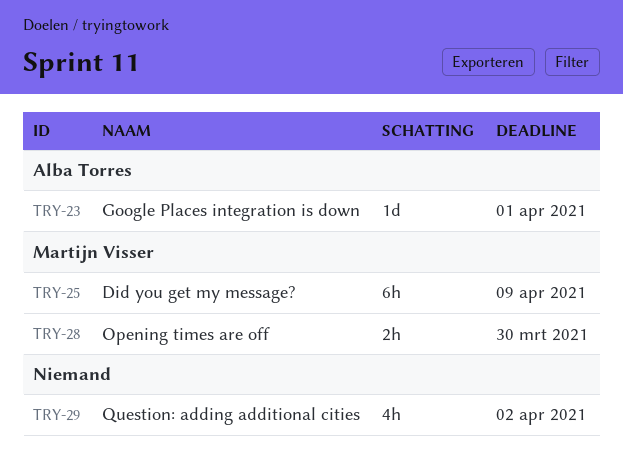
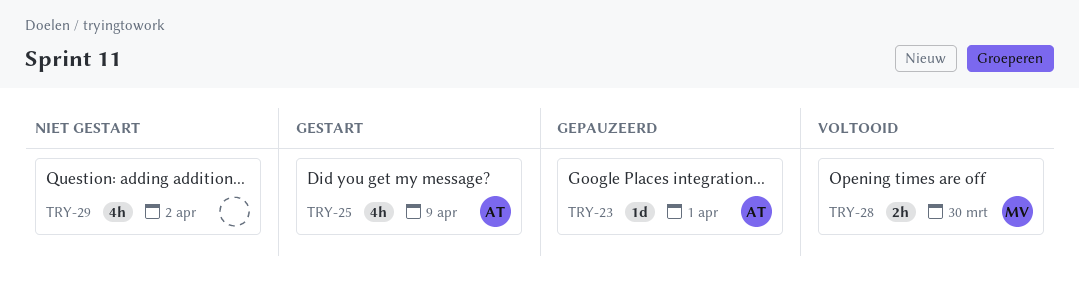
TRY-25, owner: Martijn Visser -> Alba Torres
TRY-25, estimate: 6h -> 4h

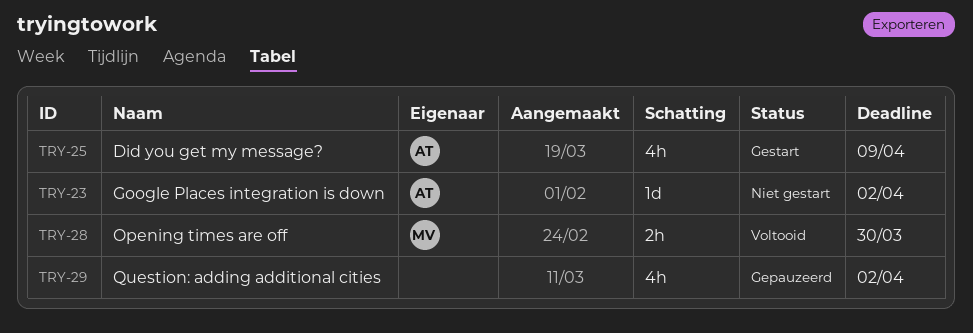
TRY-23, status: Gepauzeerd -> Niet gestart
TRY-23, due: Apr 1 -> Apr 2
TRY-29, status: Niet gestart -> Gepauzeerd

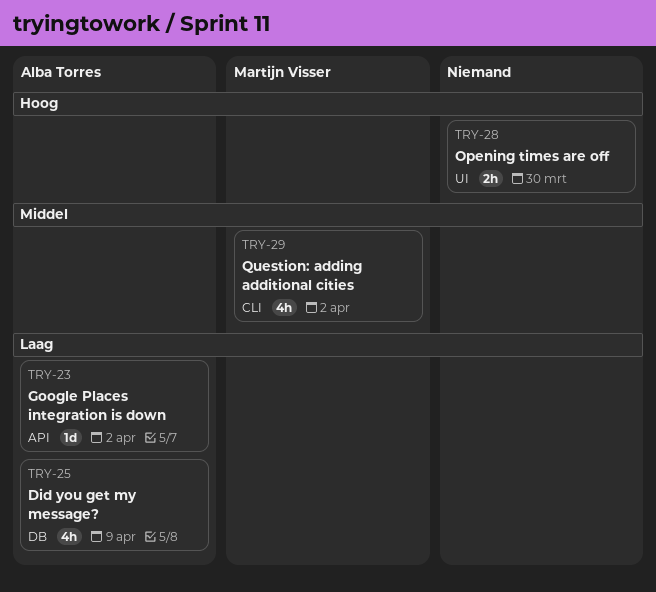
TRY-28, owner: Martijn Visser -> none
TRY-29, owner: none -> Martijn Visser

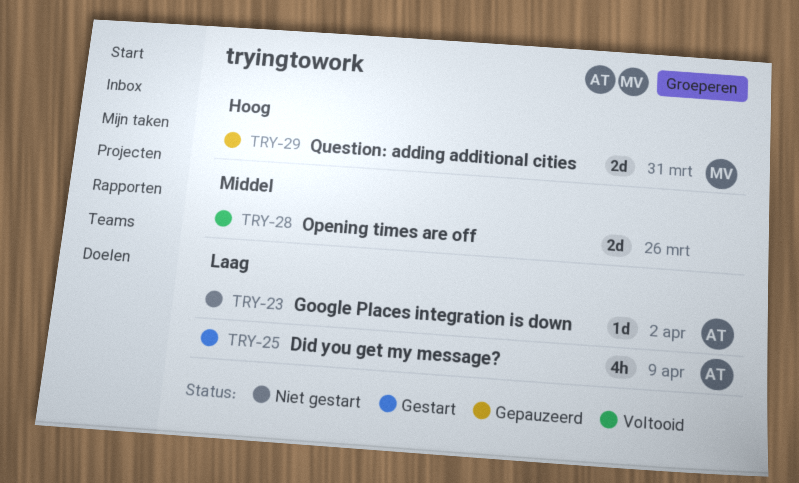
TRY-28, priority: Hoog -> Middel
TRY-28, estimate: 2h -> 2d
TRY-28, due: Mar 30 -> Mar 26
TRY-29, priority: Middel -> Hoog
TRY-29, estimate: 4h -> 2d
TRY-29, due: Apr 2 -> Mar 31

